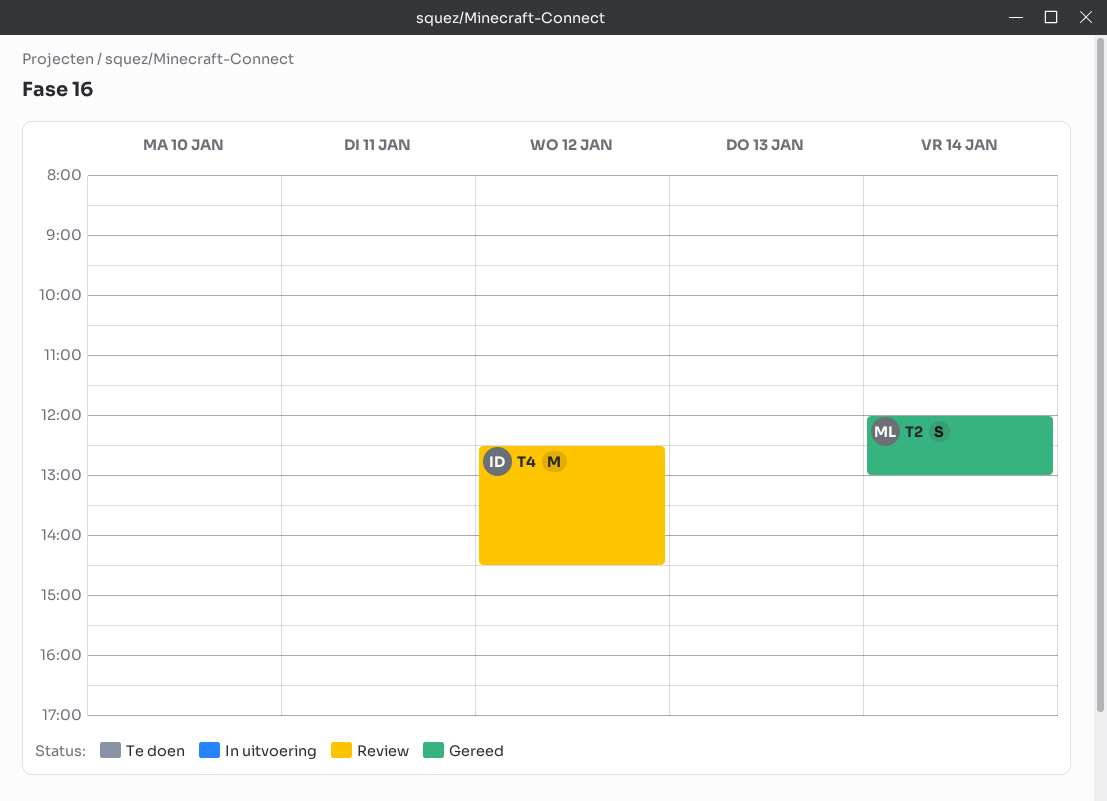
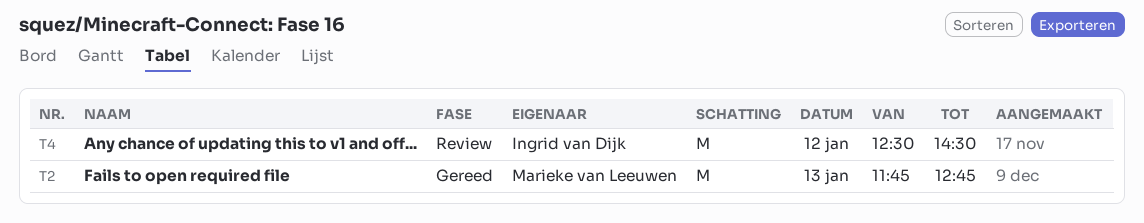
T2, estimate: S -> M
T2, day: Jan 14 -> Jan 13
T2, begins: 12:00 -> 11:45
T2, ends: 13:00 -> 12:45

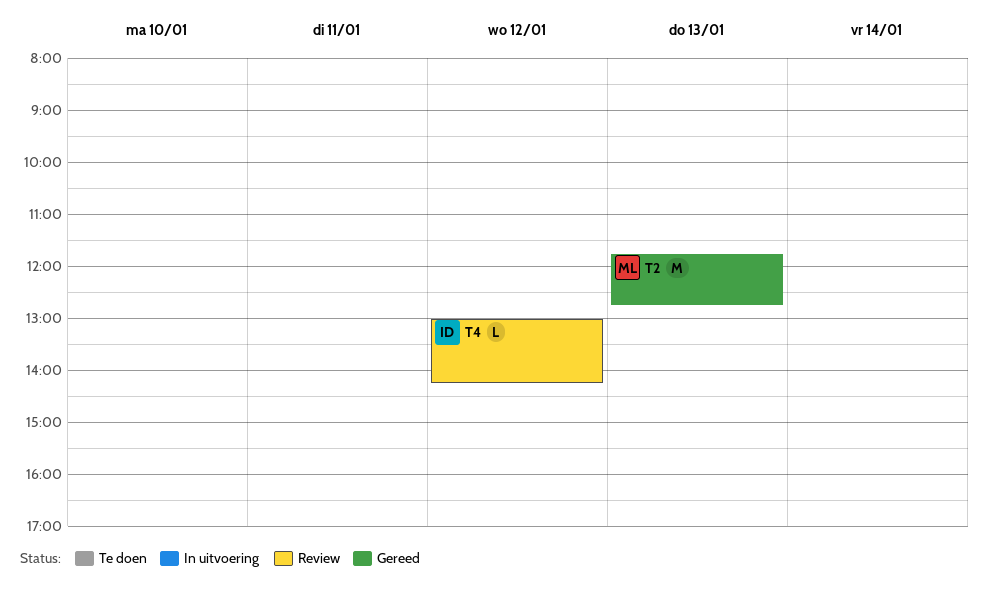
T4, estimate: M -> L
T4, begins: 12:30 -> 13:00
T4, ends: 14:30 -> 14:15

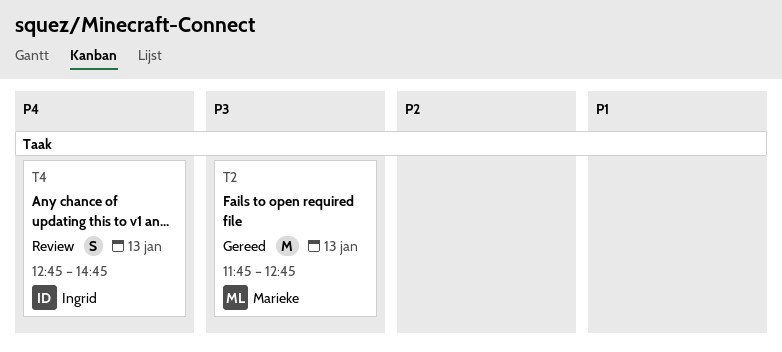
T4, estimate: L -> S
T4, day: Jan 12 -> Jan 13
T4, begins: 13:00 -> 12:45
T4, ends: 14:15 -> 14:45

